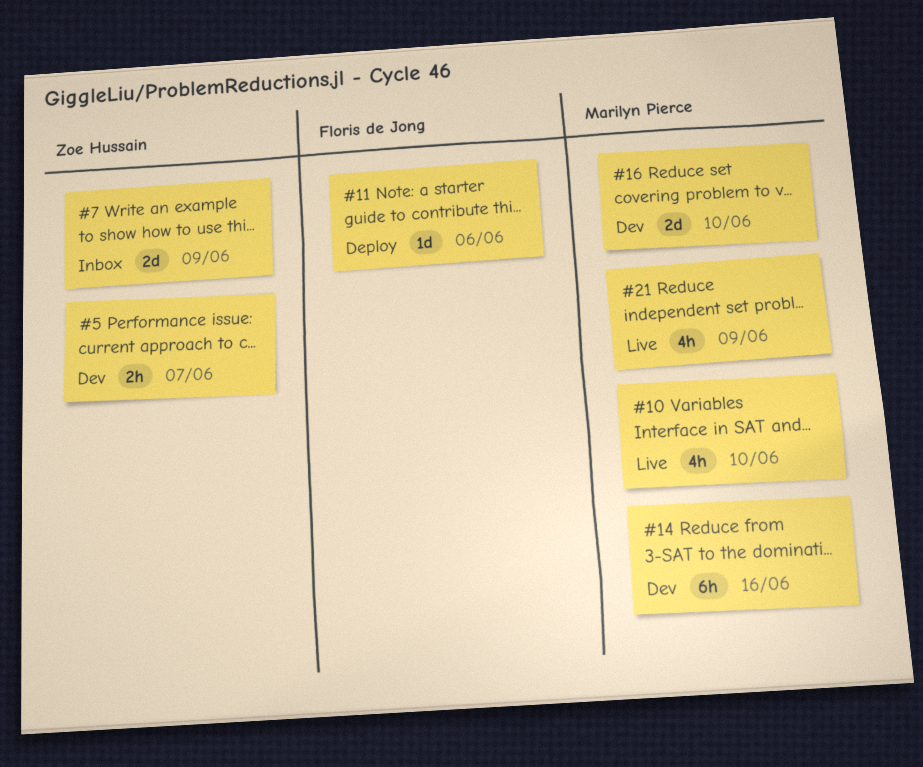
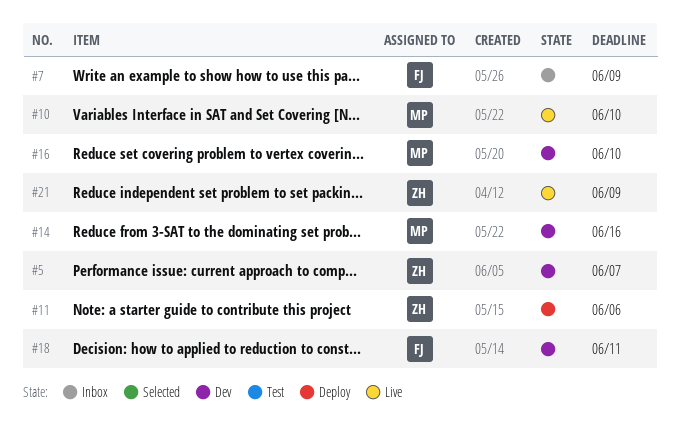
#7, owner: Zoe Hussain -> Floris de Jong
#11, owner: Floris de Jong -> Zoe Hussain
#18: none -> present
#21, owner: Marilyn Pierce -> Zoe Hussain

